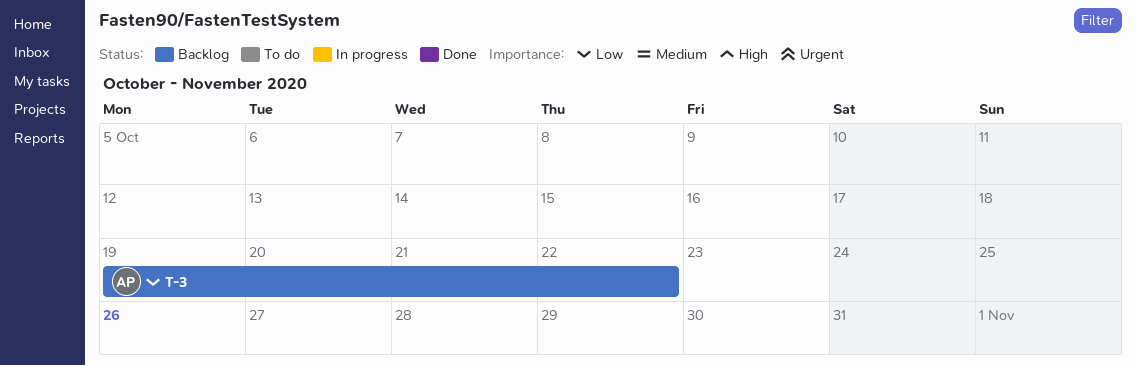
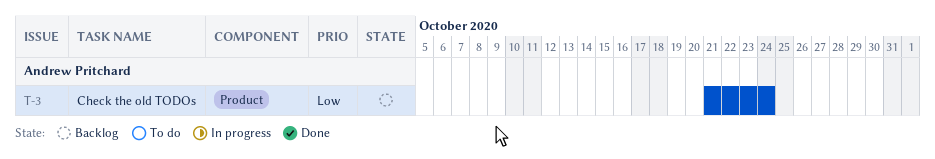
T-3, start: Oct 19 -> Oct 21
T-3, due: Oct 22 -> Oct 24

